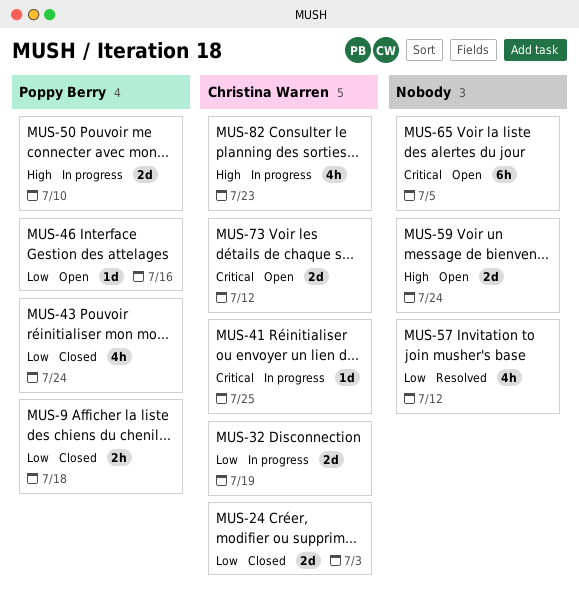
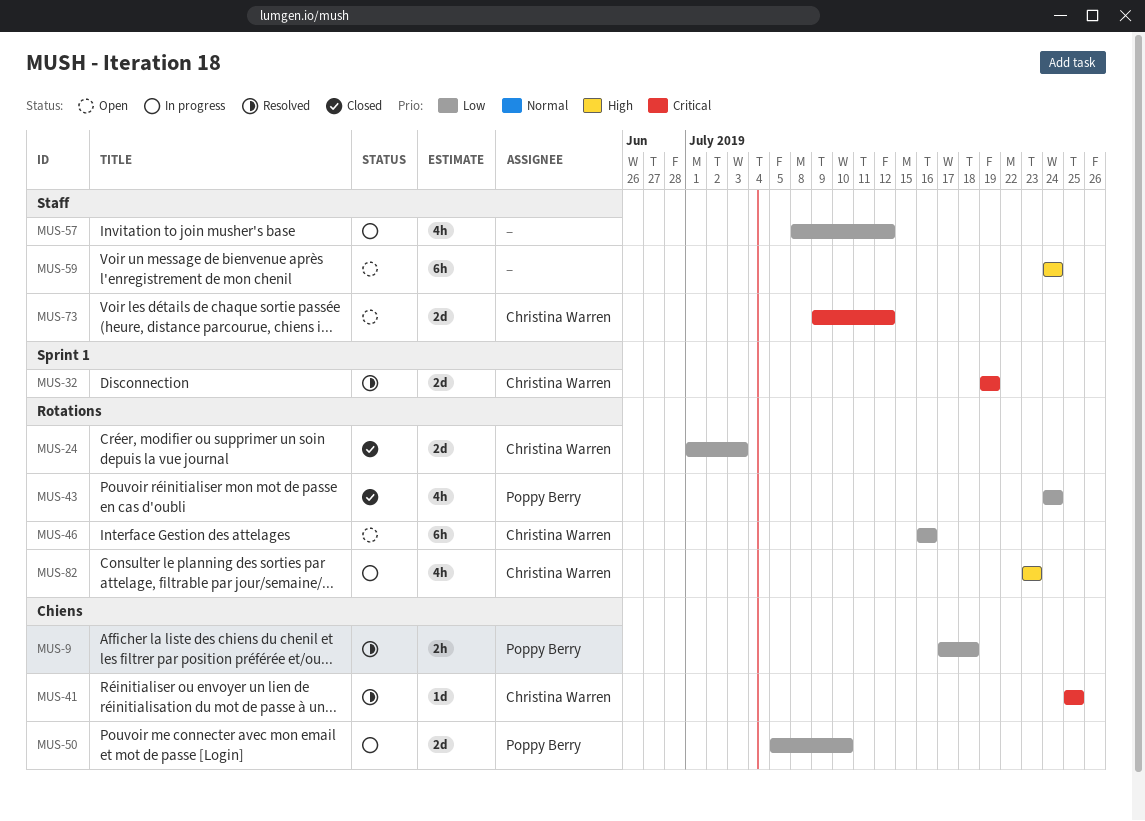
MUS-9, status: Closed -> Resolved
MUS-32, status: In progress -> Resolved
MUS-32, priority: Low -> Critical
MUS-41, status: In progress -> Resolved
MUS-46, owner: Poppy Berry -> Christina Warren
MUS-46, estimate: 1d -> 6h
MUS-50, priority: High -> Low
MUS-57, status: Resolved -> In progress
MUS-59, estimate: 2d -> 6h
MUS-65: present -> none

